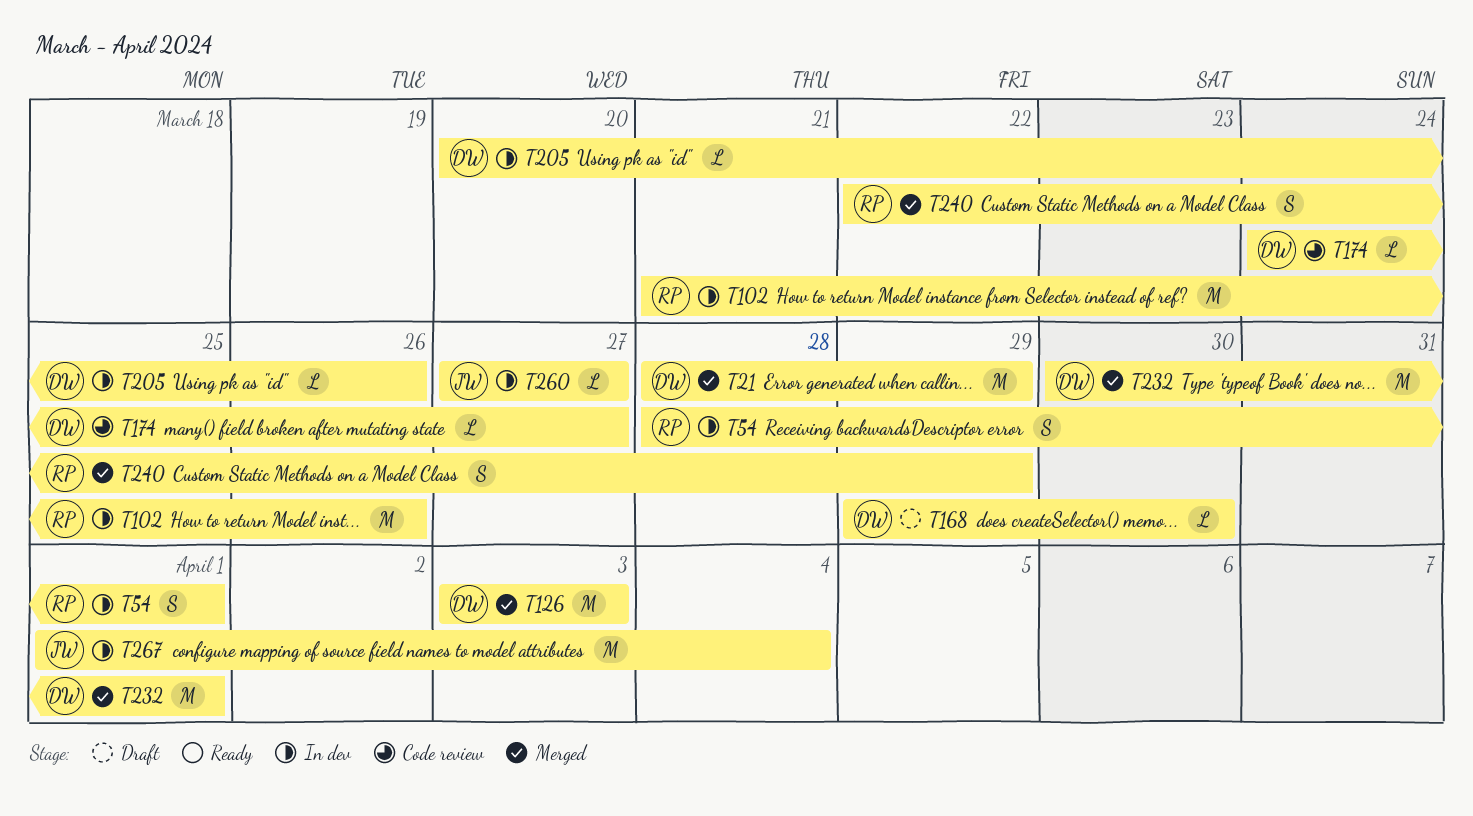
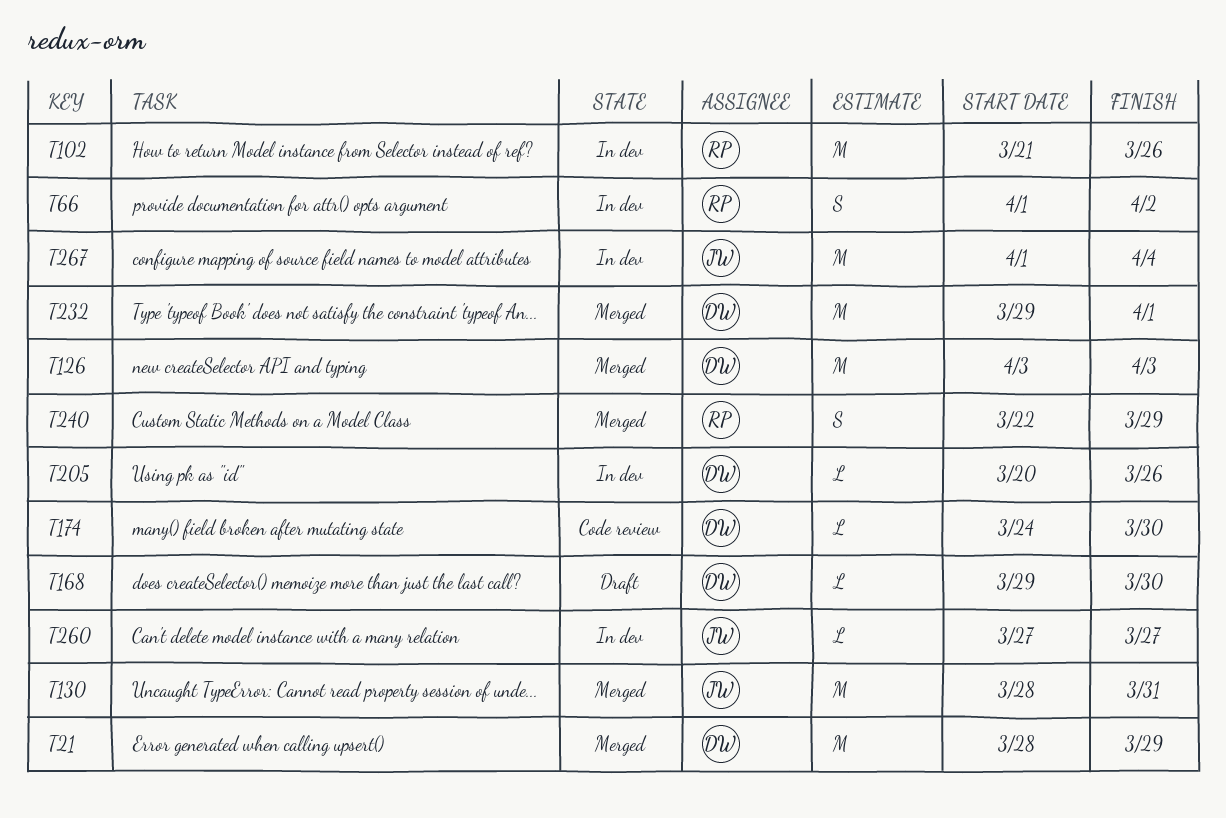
T54: present -> none
T66: none -> present
T130: none -> present
T174, due: Mar 27 -> Mar 30
T232, start: Mar 30 -> Mar 29

